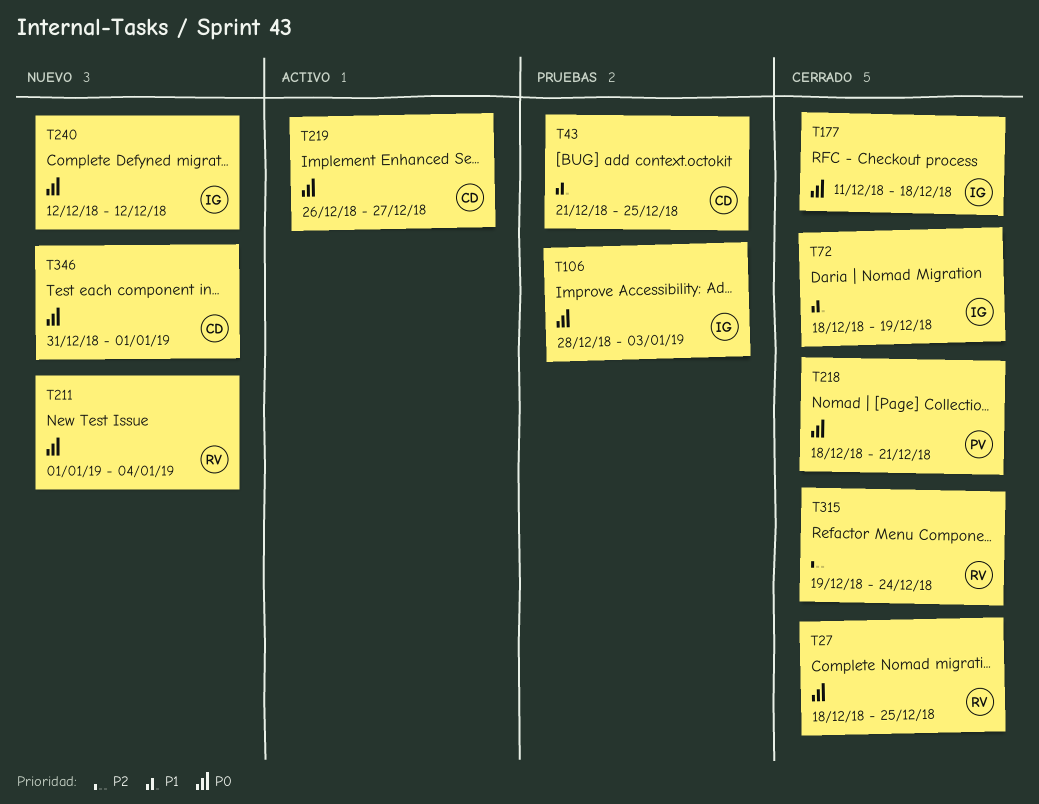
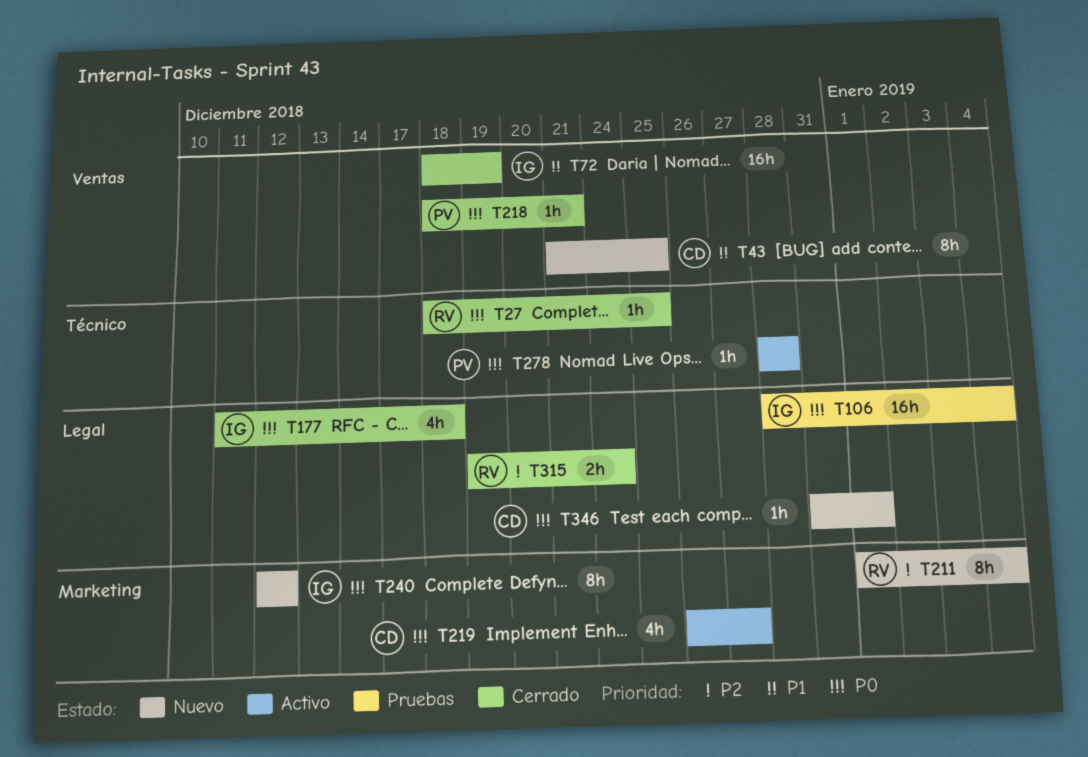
T43, status: Pruebas -> Nuevo
T106, due: Jan 3 -> Jan 4
T211, priority: P0 -> P2
T278: none -> present

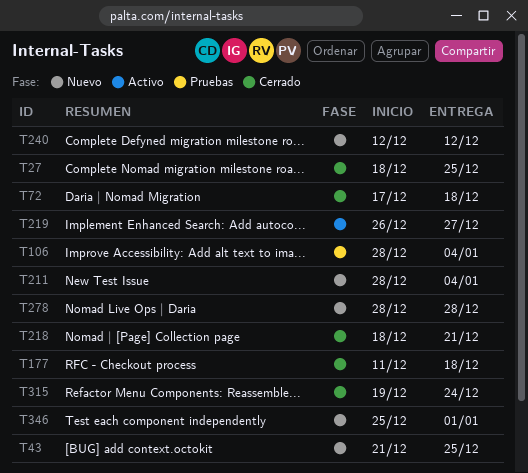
T72, start: Dec 18 -> Dec 17
T72, due: Dec 19 -> Dec 18
T211, start: Jan 1 -> Dec 28
T278, status: Activo -> Nuevo
T346, start: Dec 31 -> Dec 25

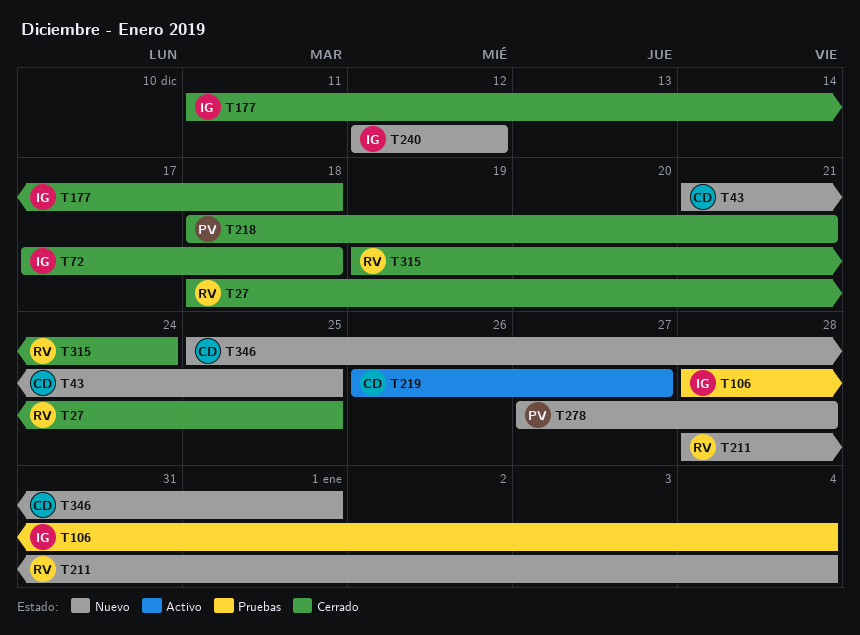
T278, start: Dec 28 -> Dec 27

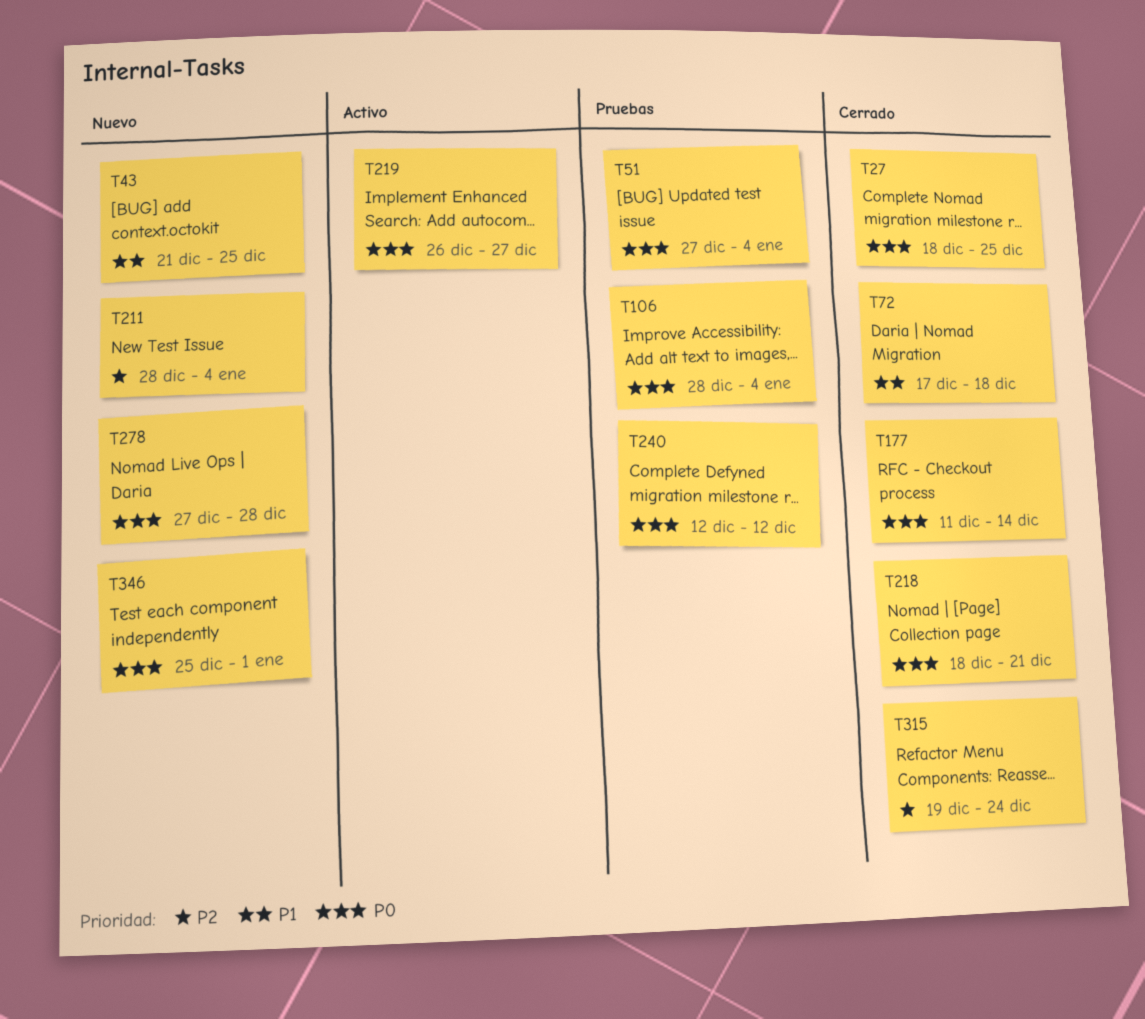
T51: none -> present
T177, due: Dec 18 -> Dec 14
T240, status: Nuevo -> Pruebas

